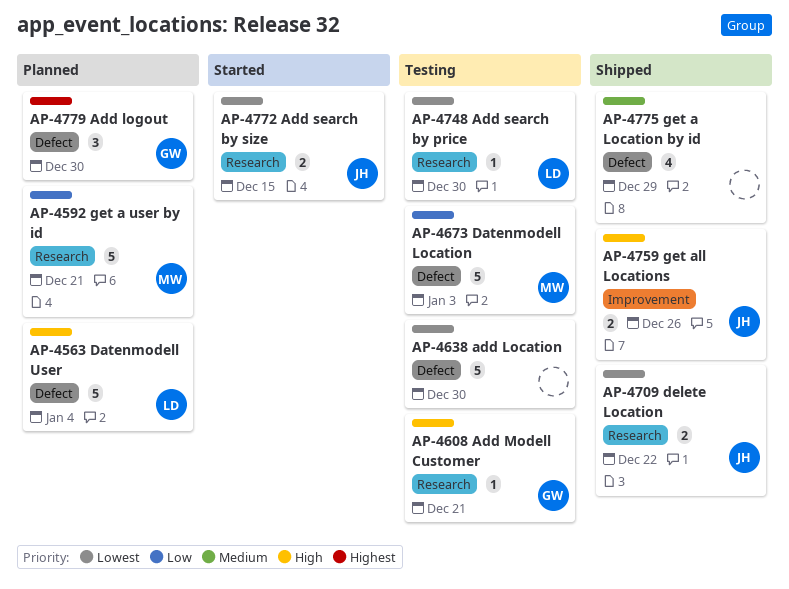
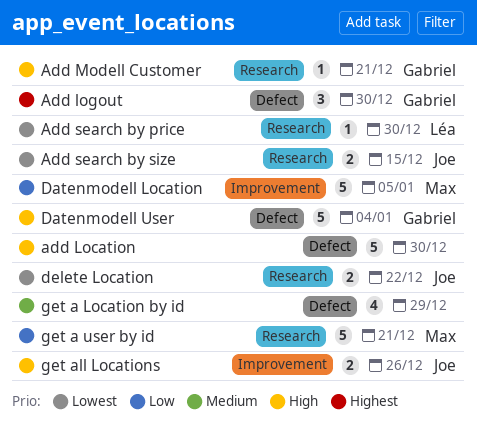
add Location, priority: Lowest -> High
Datenmodell Location, label: Defect -> Improvement
Datenmodell Location, due: Jan 3 -> Jan 5
Datenmodell User, owner: Léa -> Gabriel

